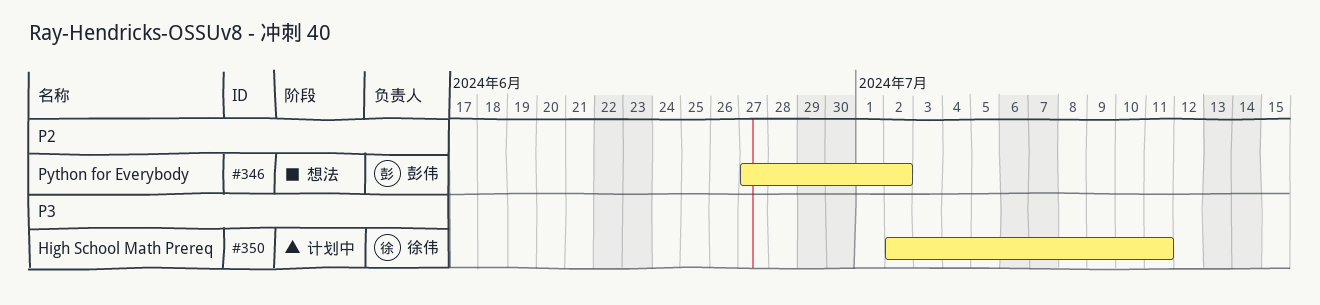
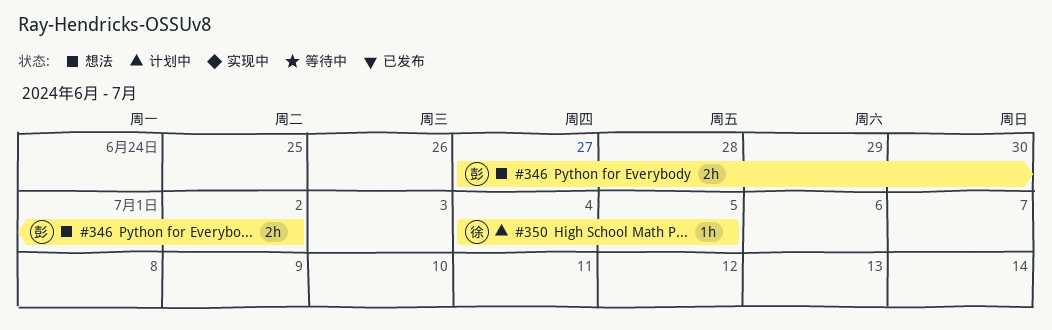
#350, start: Jul 2 -> Jul 4
#350, due: Jul 11 -> Jul 5

